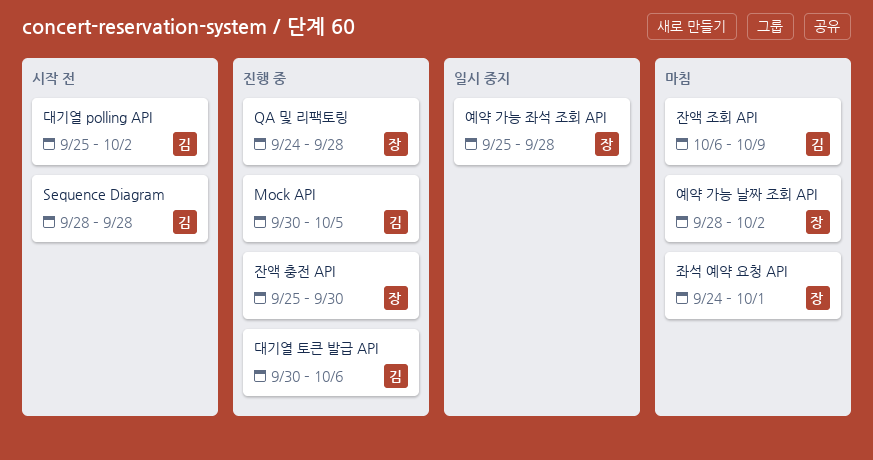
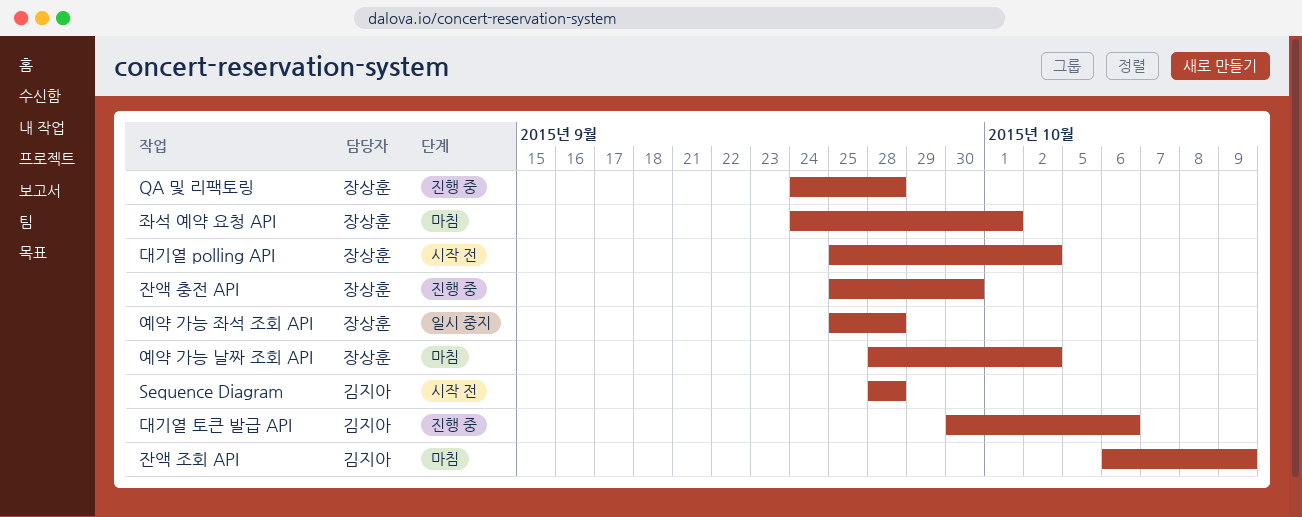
Mock API: present -> none
대기열 polling API, owner: 김지아 -> 장상훈

